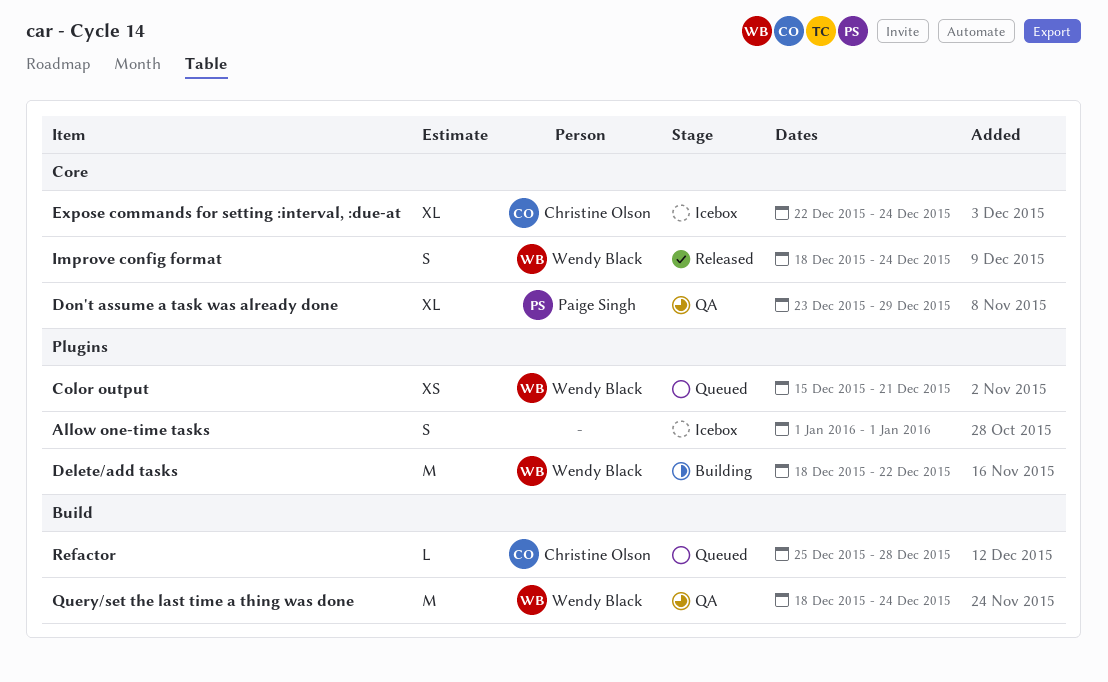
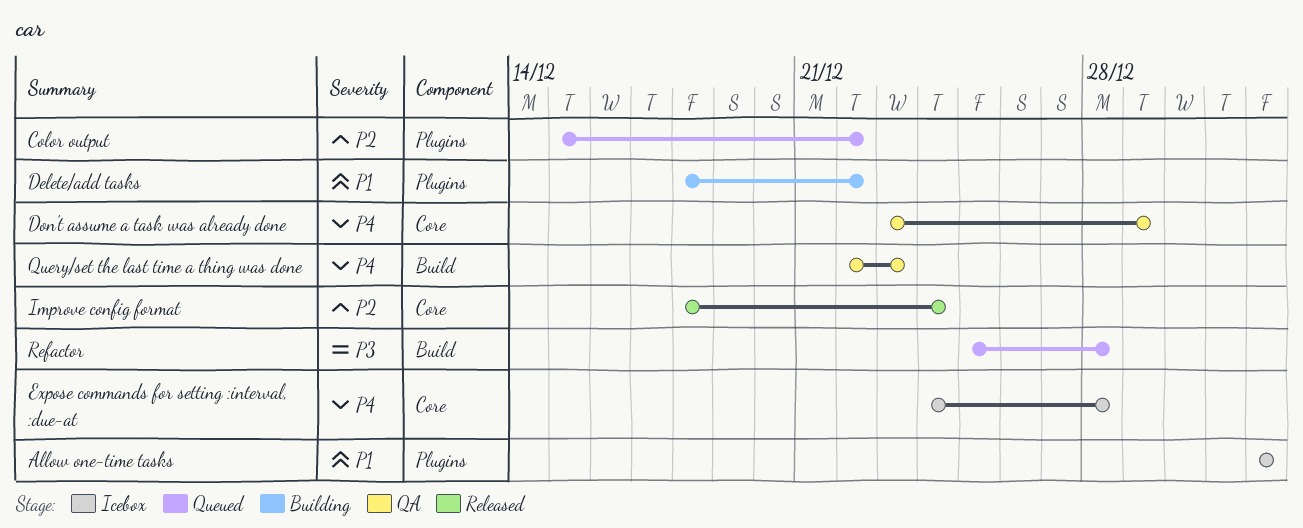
Color output, due: Dec 21 -> Dec 22
Expose commands for setting :interval, :due-at, start: Dec 22 -> Dec 24
Expose commands for setting :interval, :due-at, due: Dec 24 -> Dec 28
Query/set the last time a thing was done, start: Dec 18 -> Dec 22
Query/set the last time a thing was done, due: Dec 24 -> Dec 23

